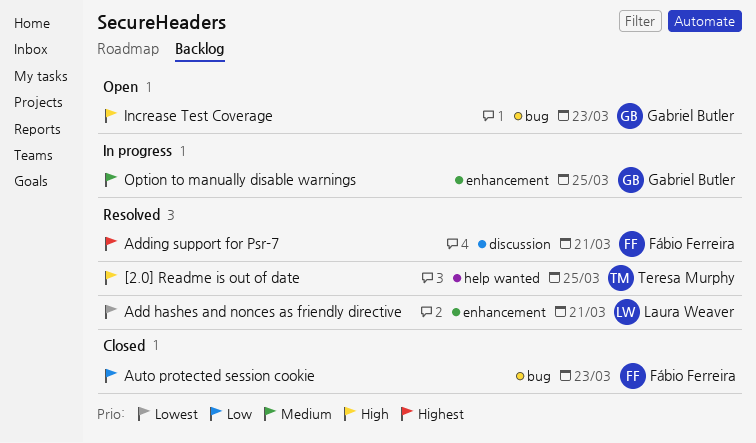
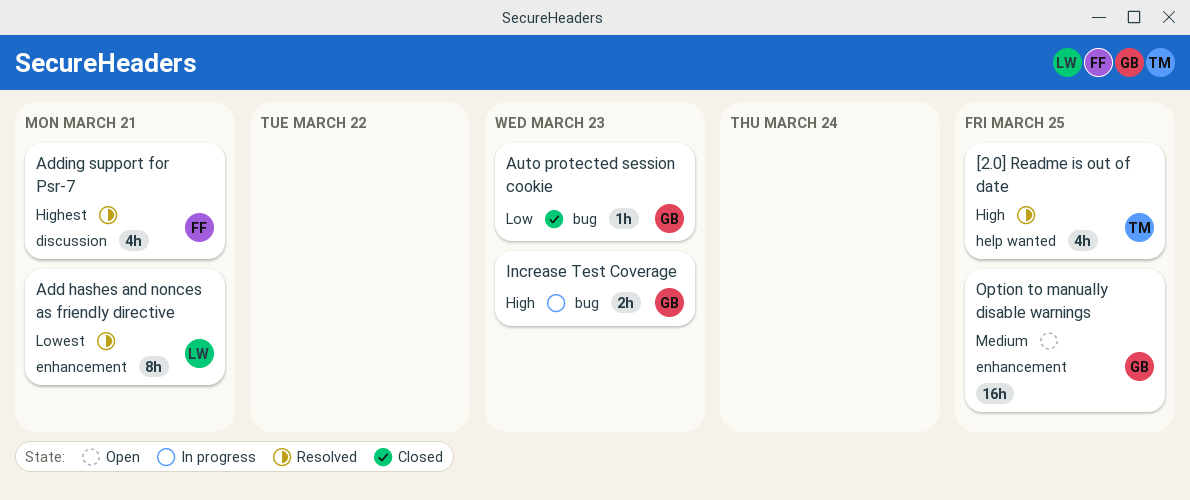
Auto protected session cookie, owner: Fábio Ferreira -> Gabriel Butler
Increase Test Coverage, status: Open -> In progress
Option to manually disable warnings, status: In progress -> Open

